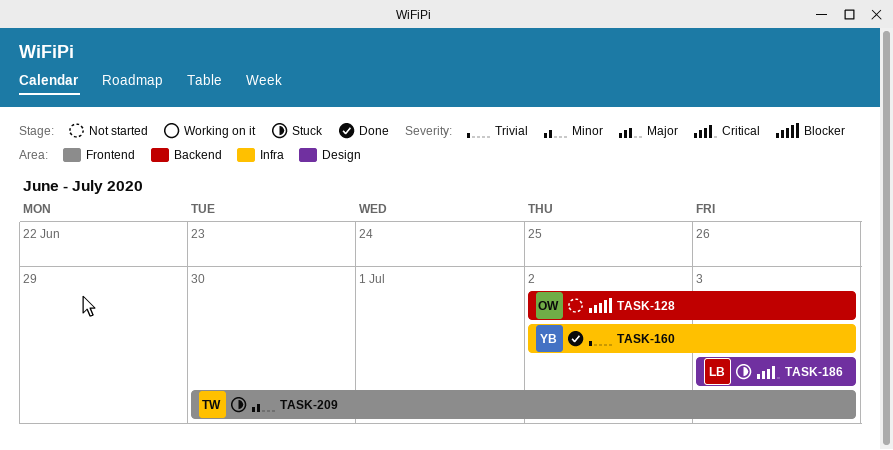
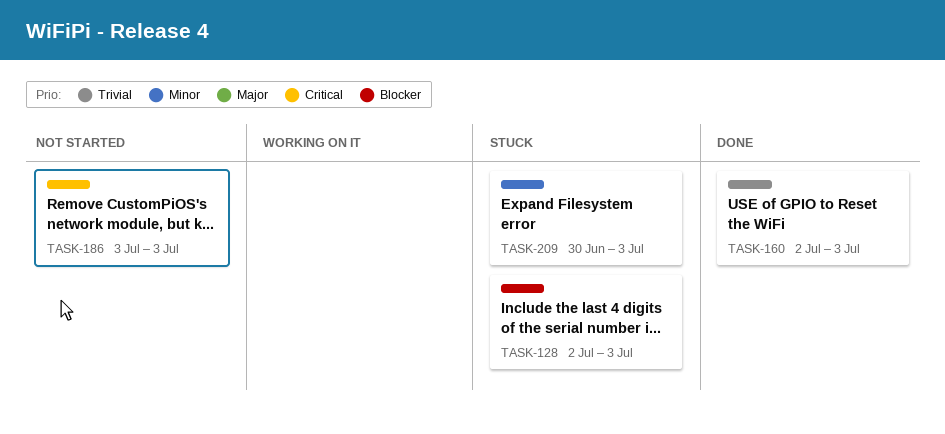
TASK-128, status: Not started -> Stuck
TASK-186, status: Stuck -> Not started

